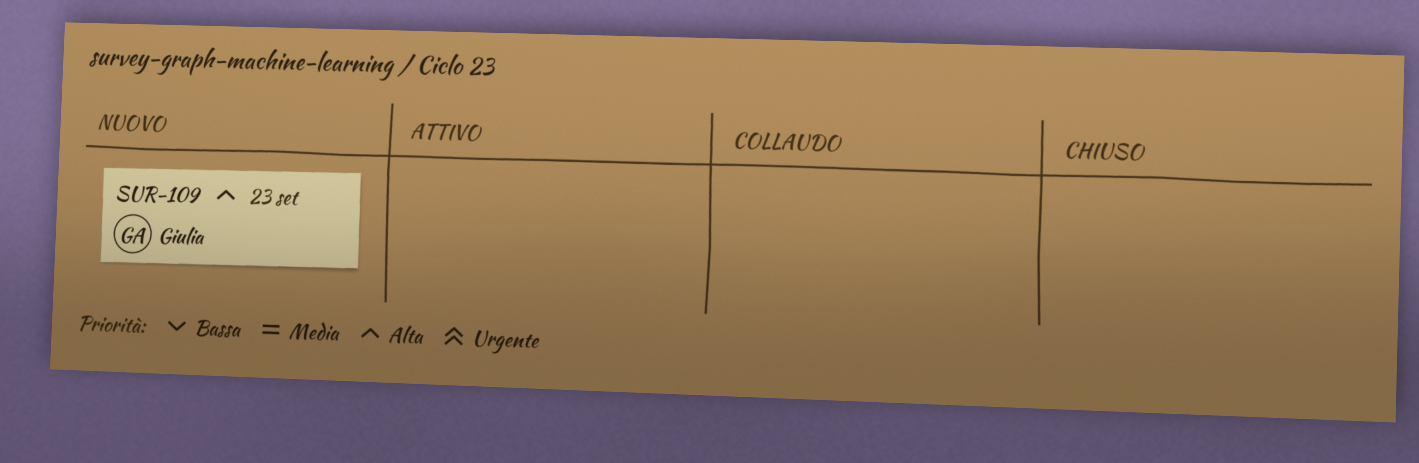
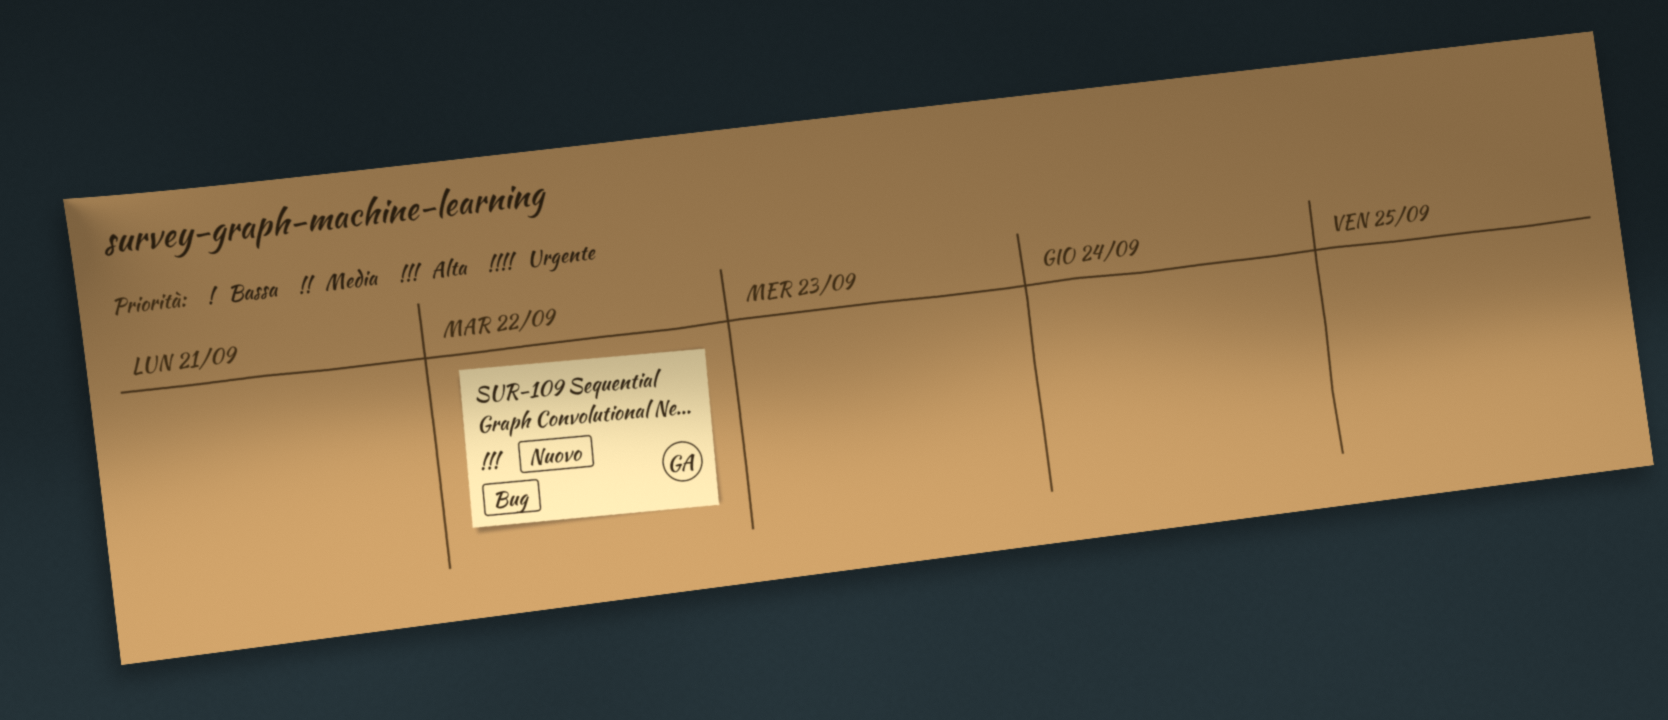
SUR-109, due: Sep 23 -> Sep 22

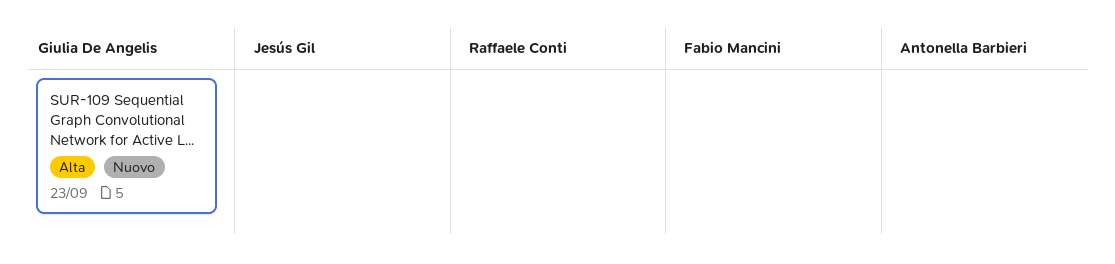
SUR-109, due: Sep 22 -> Sep 23

